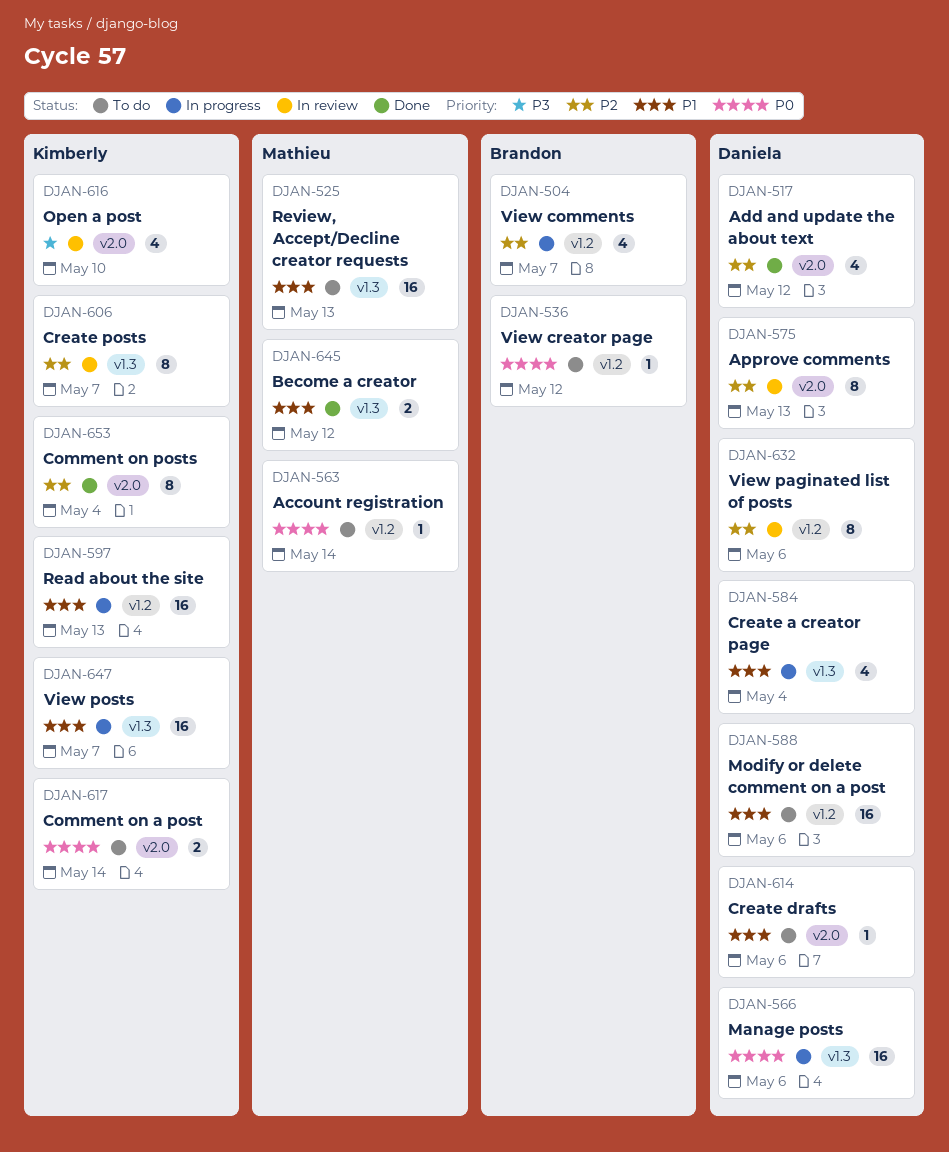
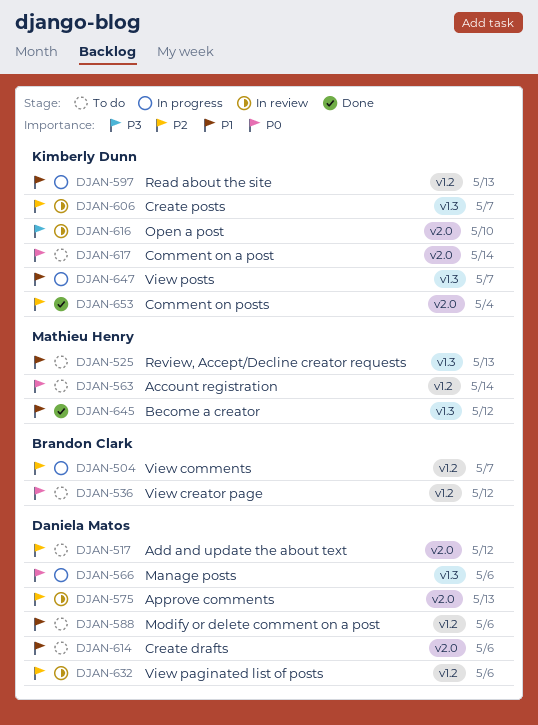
DJAN-517, status: Done -> To do
DJAN-584: present -> none

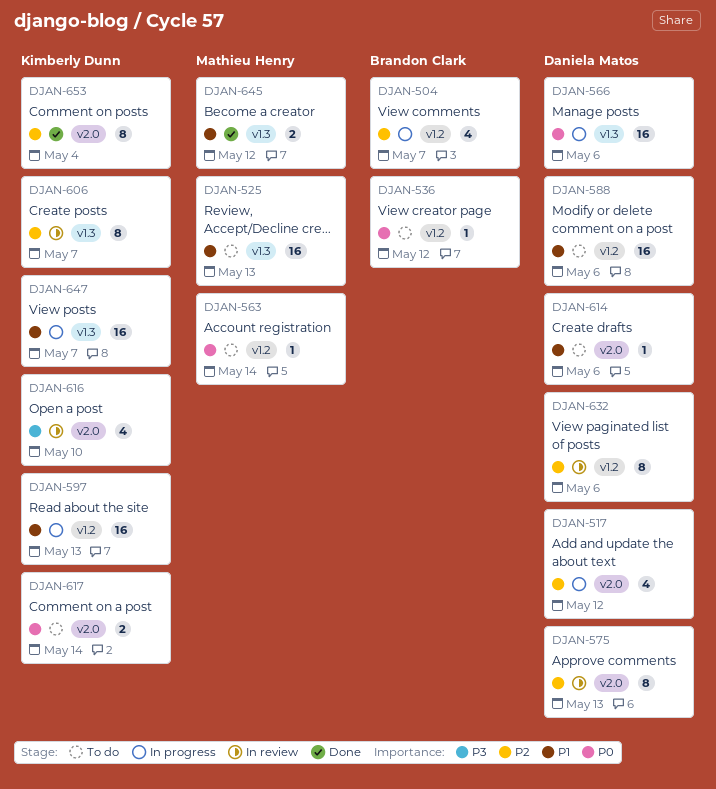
DJAN-517, status: To do -> In progress

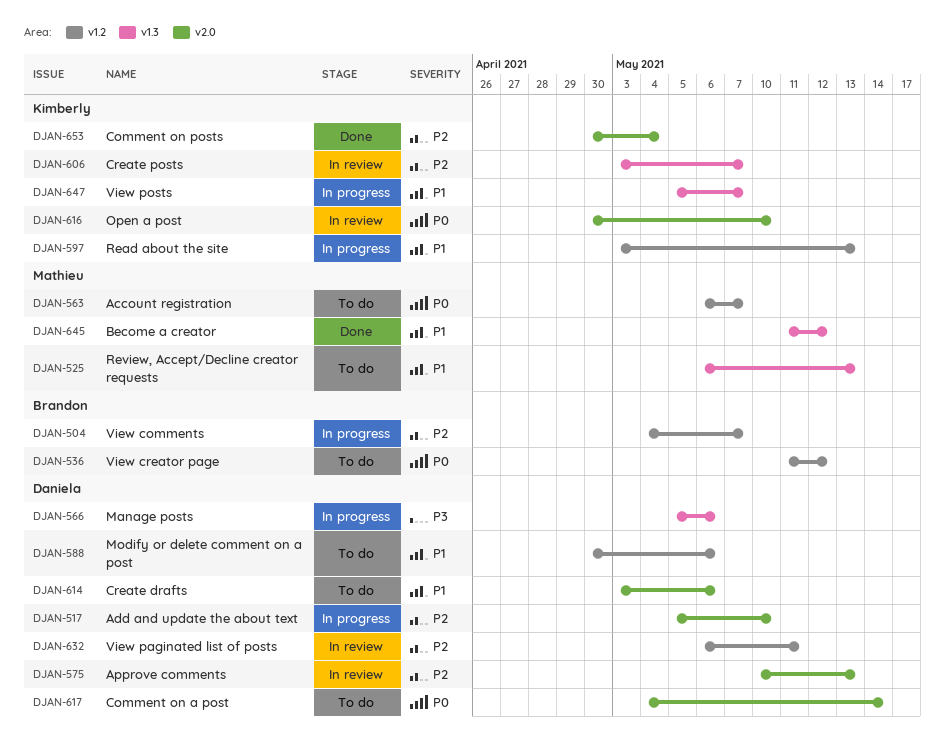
DJAN-517, due: May 12 -> May 10
DJAN-563, due: May 14 -> May 7
DJAN-566, priority: P0 -> P3
DJAN-616, priority: P3 -> P0
DJAN-617, owner: Kimberly Dunn -> Daniela Matos
DJAN-632, due: May 6 -> May 11

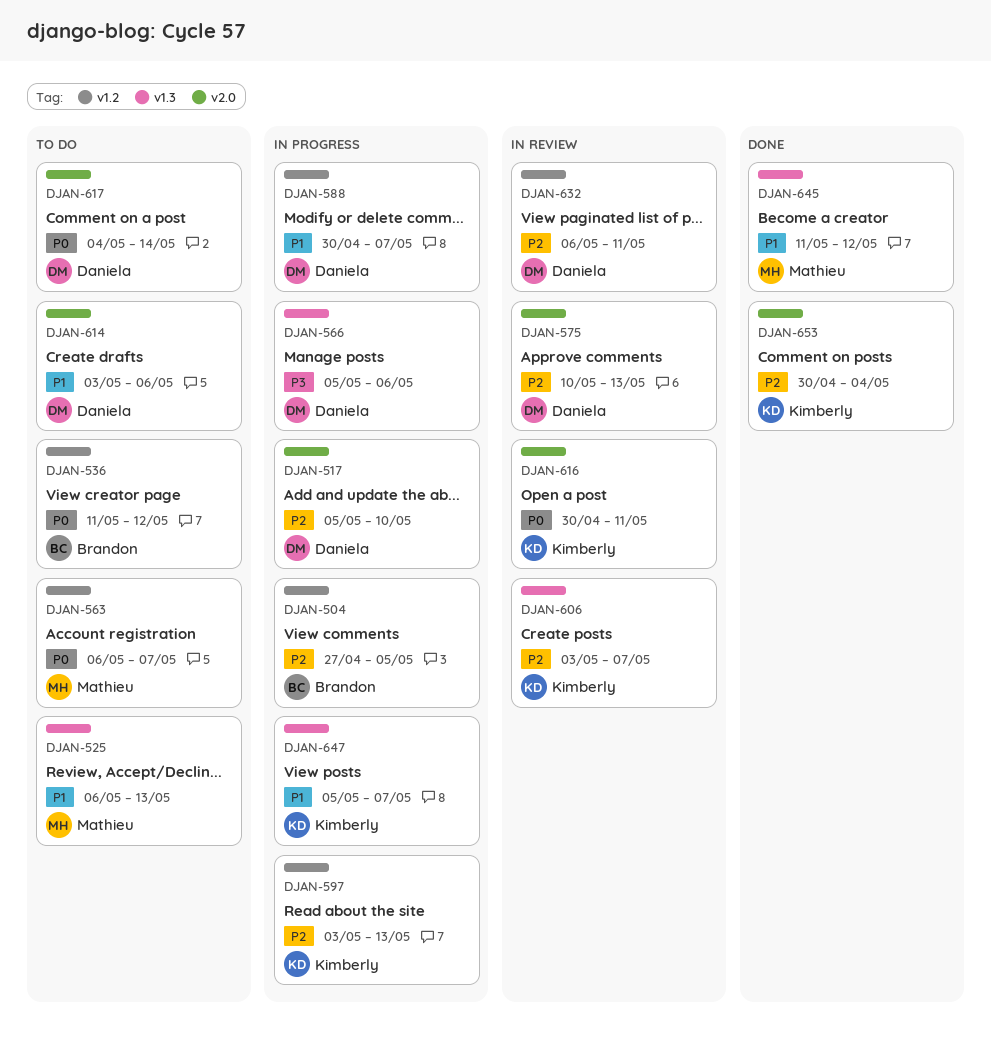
DJAN-504, start: May 4 -> Apr 27
DJAN-504, due: May 7 -> May 5
DJAN-588, status: To do -> In progress
DJAN-588, due: May 6 -> May 7
DJAN-597, priority: P1 -> P2
DJAN-616, due: May 10 -> May 11

